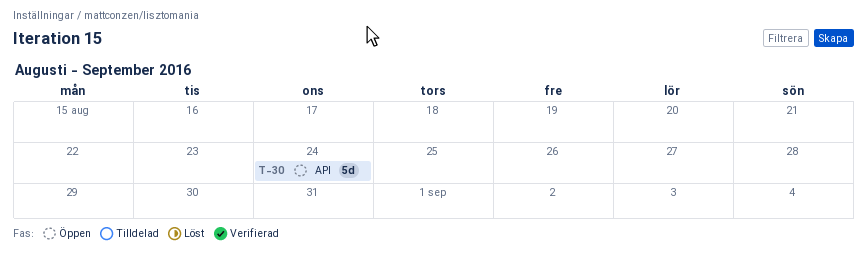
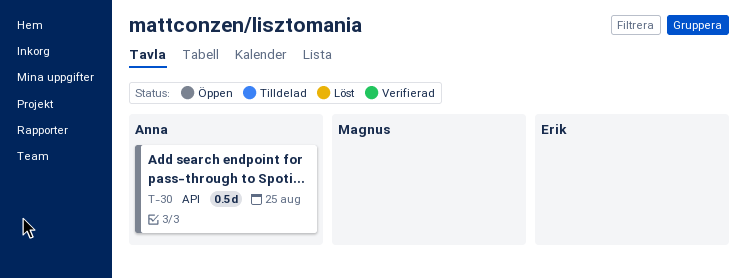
T-30, estimate: 5d -> 0.5d
T-30, due: Aug 24 -> Aug 25

